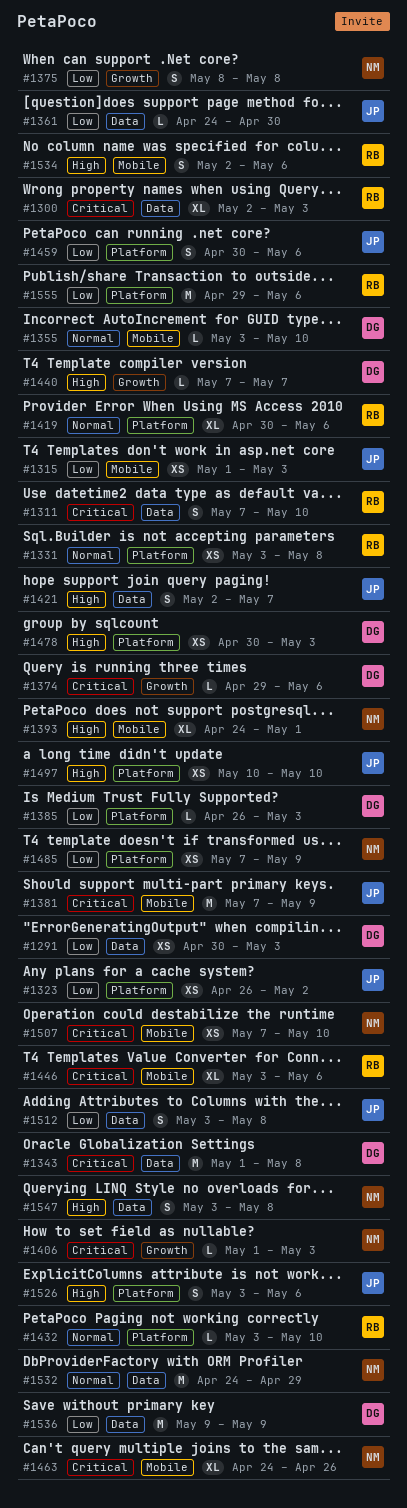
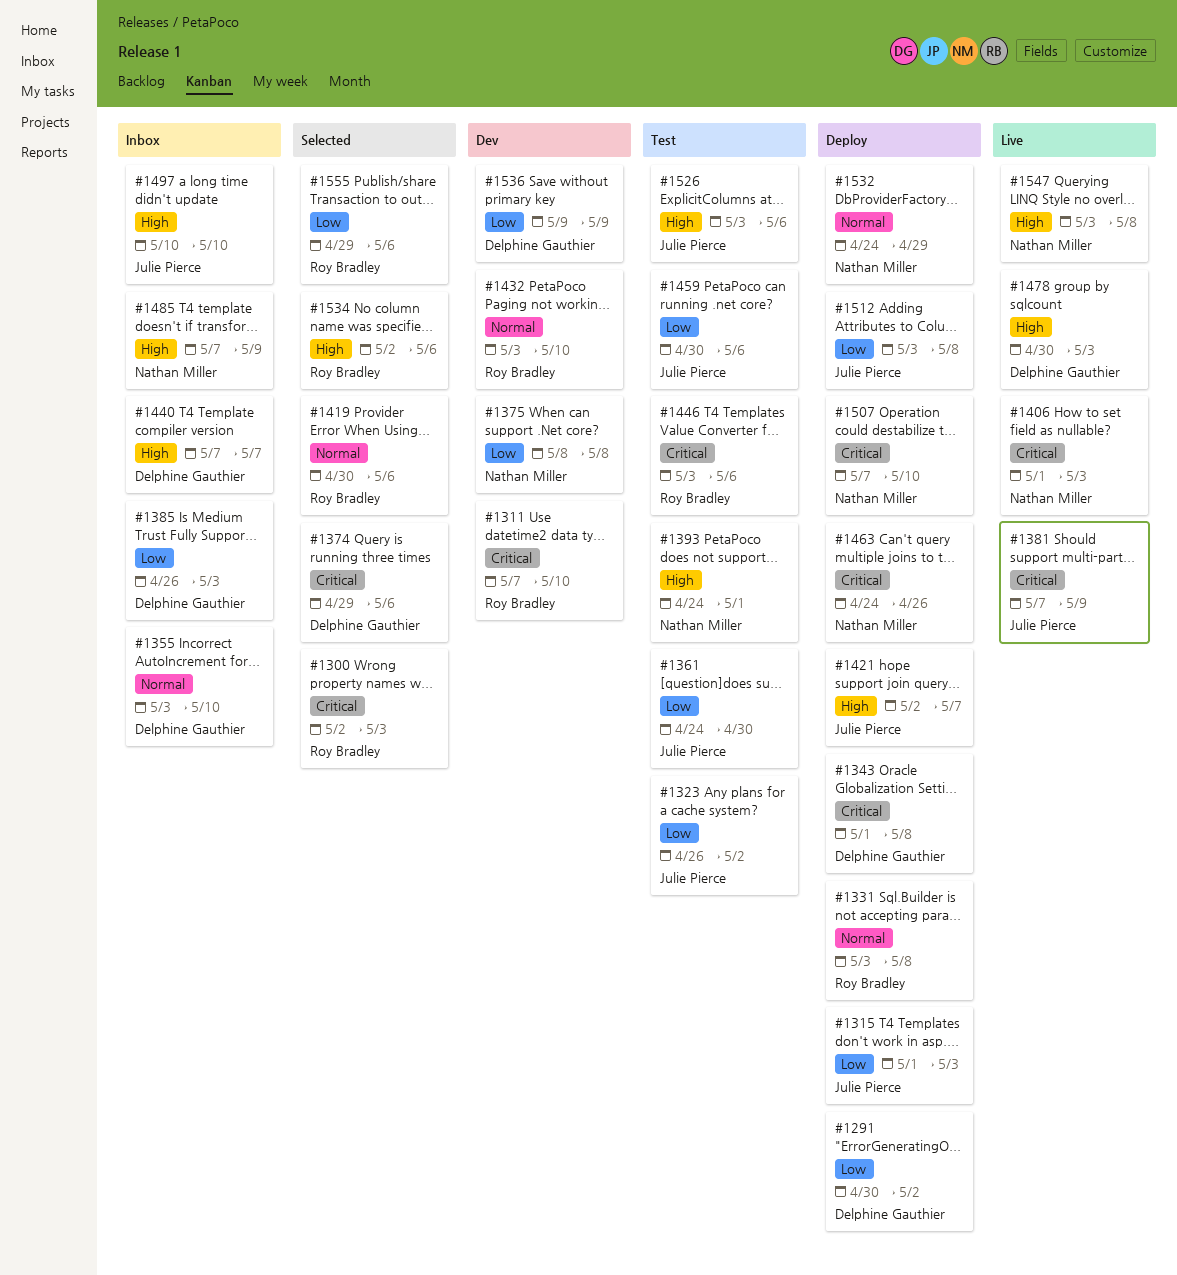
#1291, due: May 3 -> May 2
#1485, priority: Low -> High

